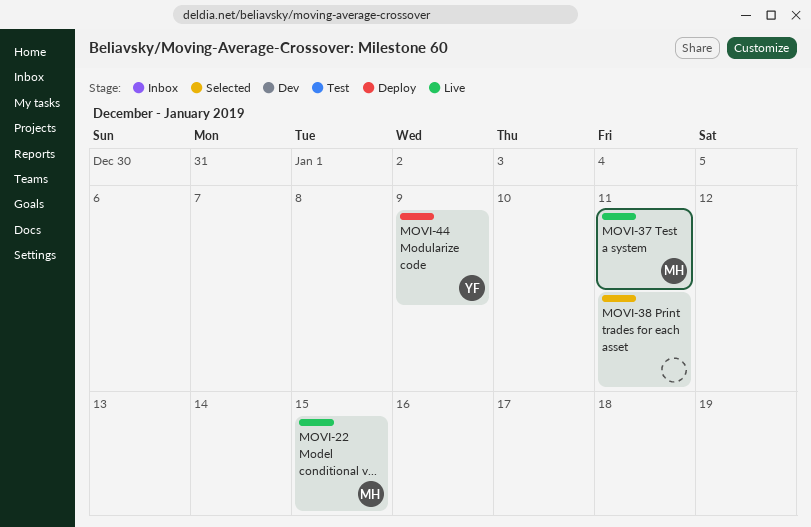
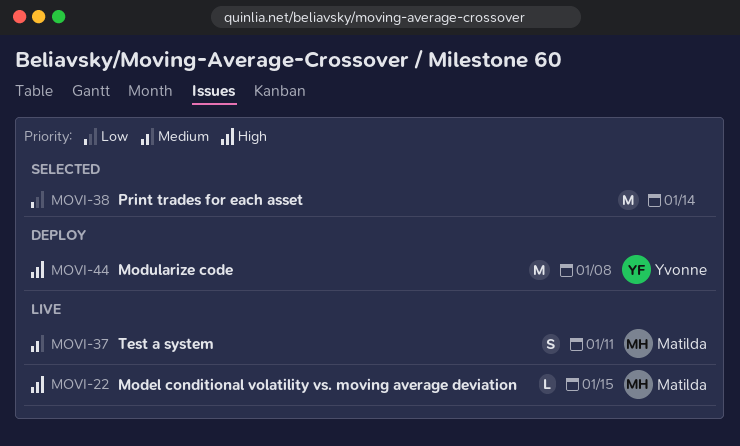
MOVI-38, due: Jan 11 -> Jan 14
MOVI-44, due: Jan 9 -> Jan 8

